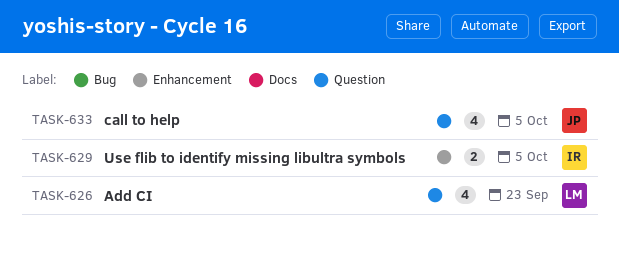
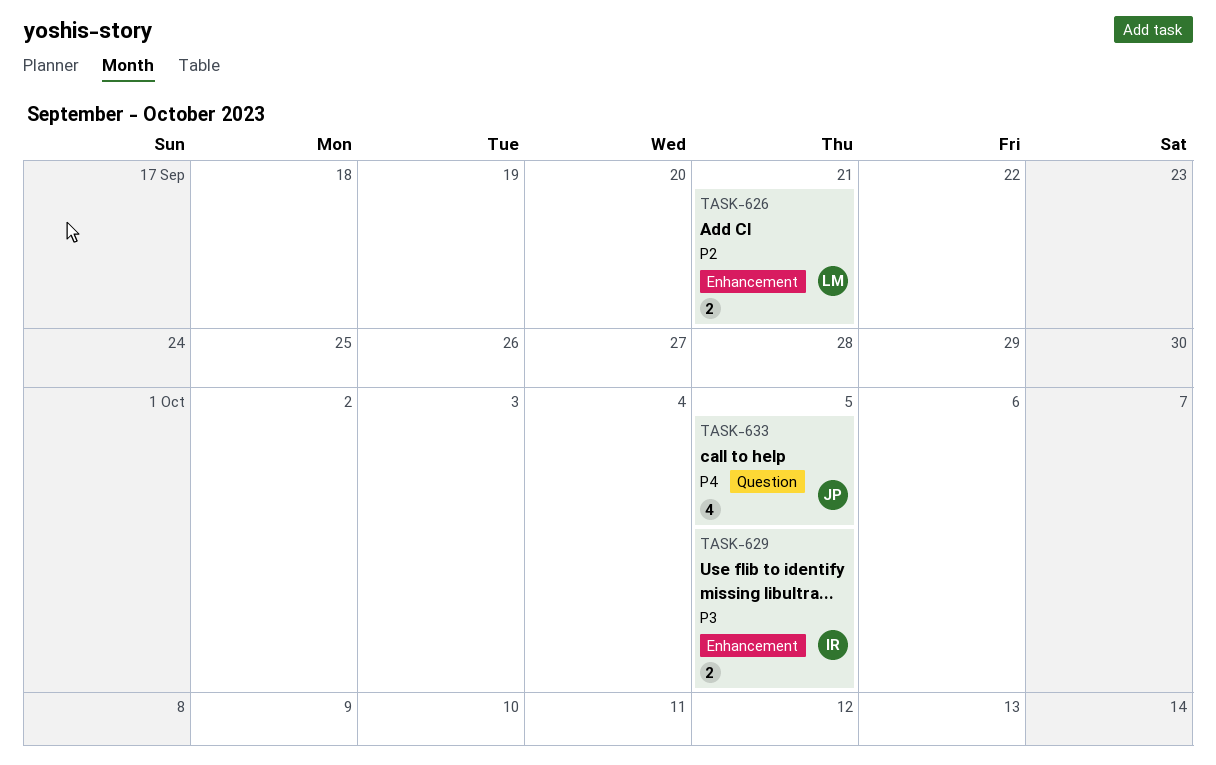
TASK-626, label: Question -> Enhancement
TASK-626, estimate: 4 -> 2
TASK-626, due: Sep 23 -> Sep 21

